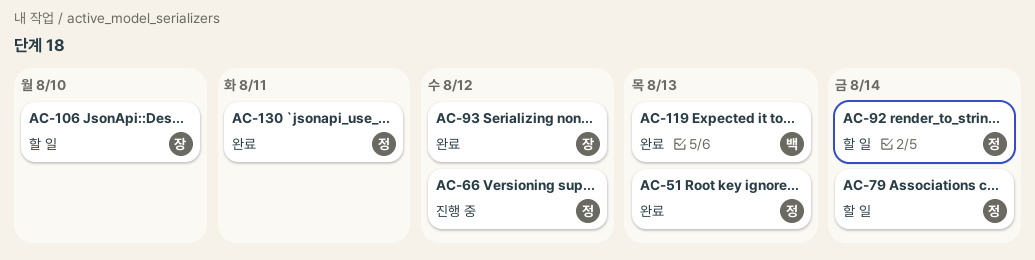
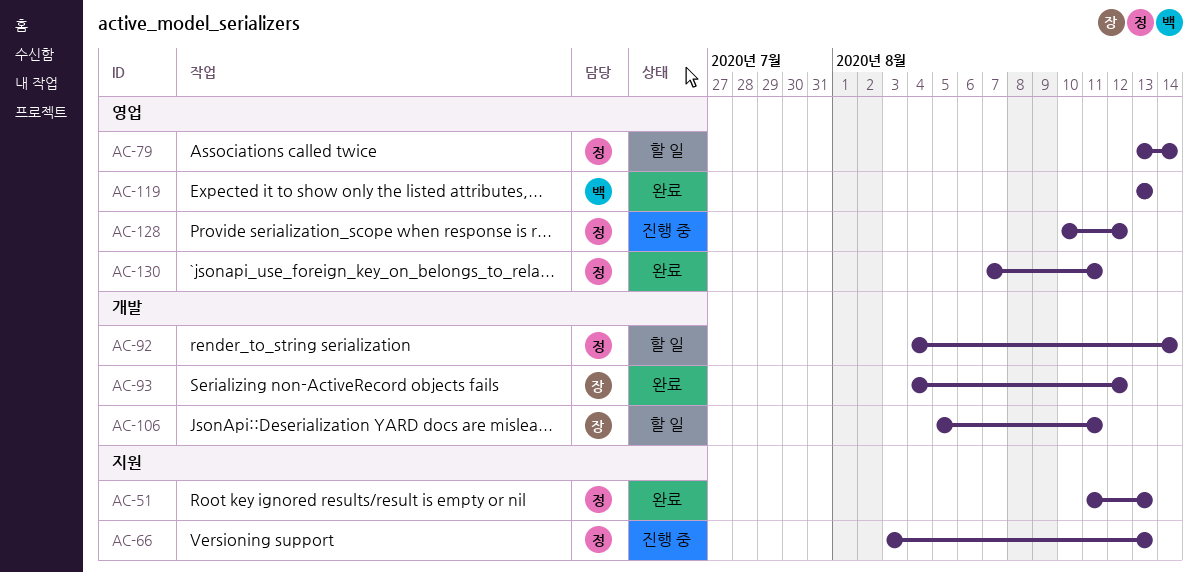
AC-66, due: Aug 12 -> Aug 13
AC-106, due: Aug 10 -> Aug 11
AC-128: none -> present

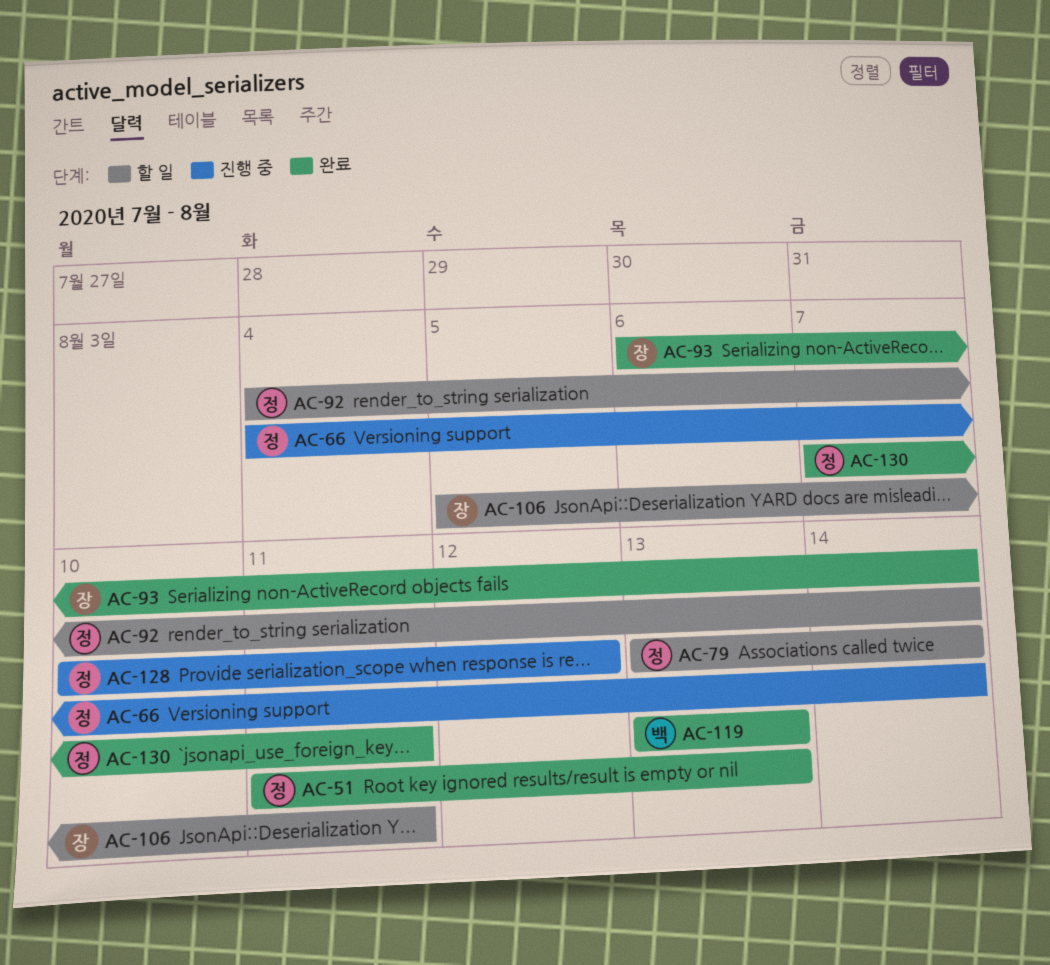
AC-66, start: Aug 3 -> Aug 4
AC-66, due: Aug 13 -> Aug 14
AC-93, start: Aug 4 -> Aug 6
AC-93, due: Aug 12 -> Aug 14

